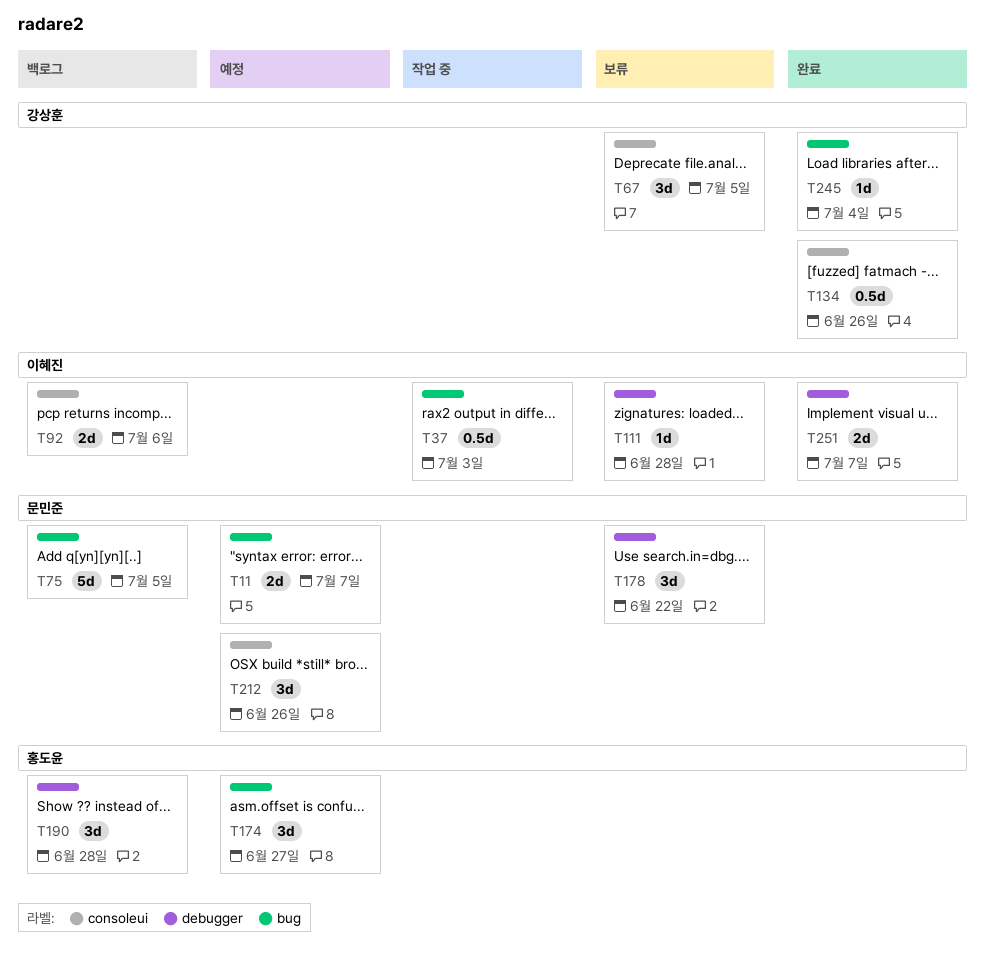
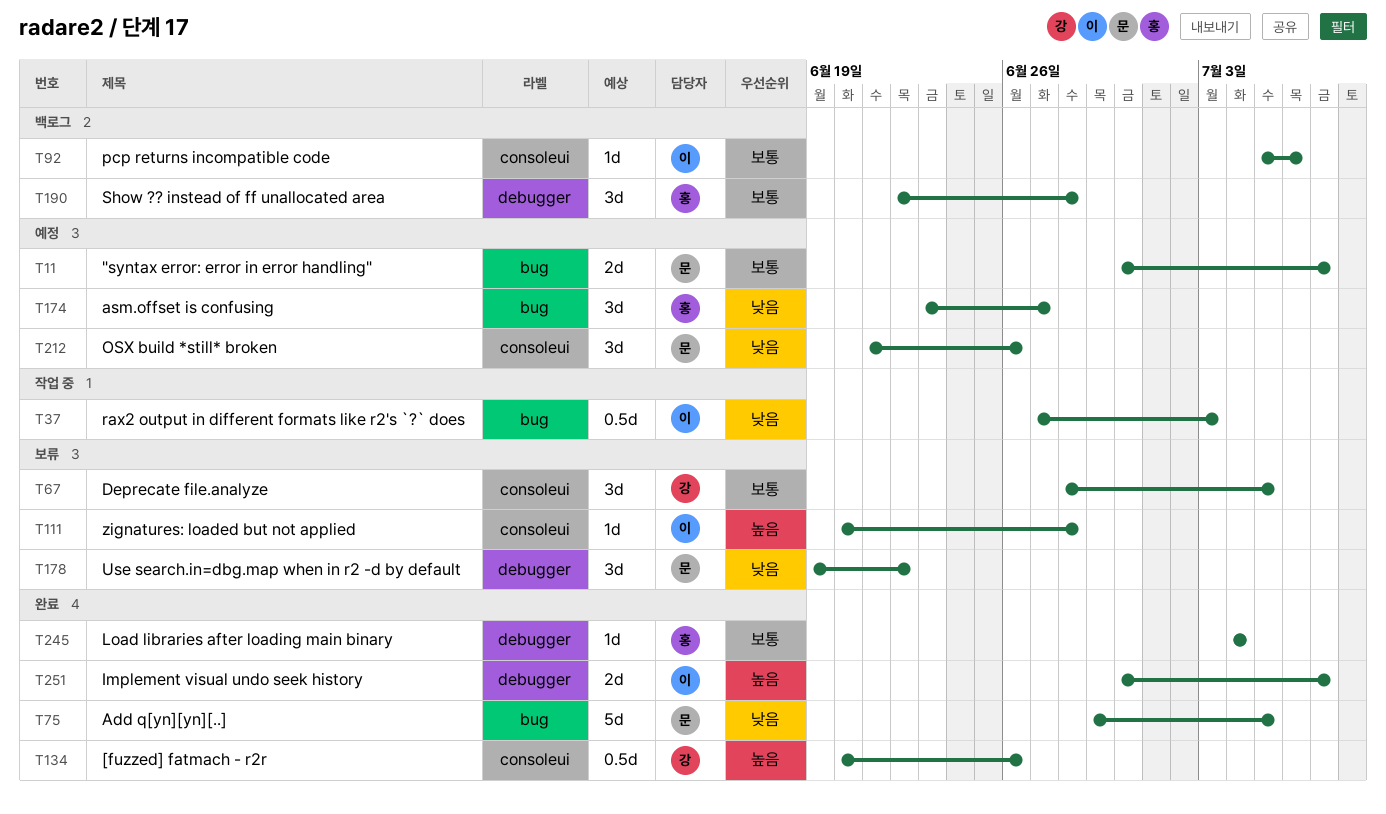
T75, status: 백로그 -> 완료
T92, estimate: 2d -> 1d
T111, label: debugger -> consoleui
T245, owner: 강상훈 -> 홍도윤
T245, label: bug -> debugger

